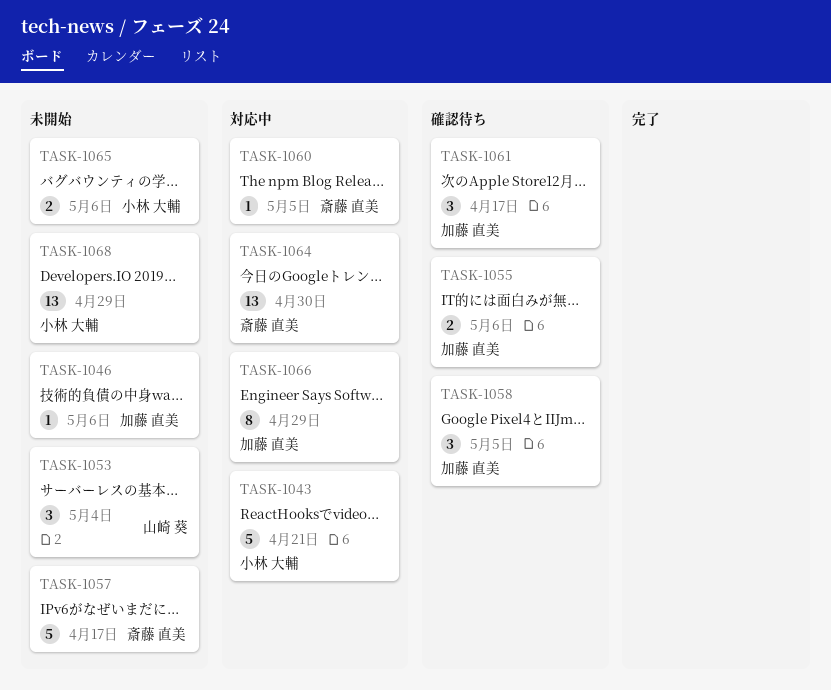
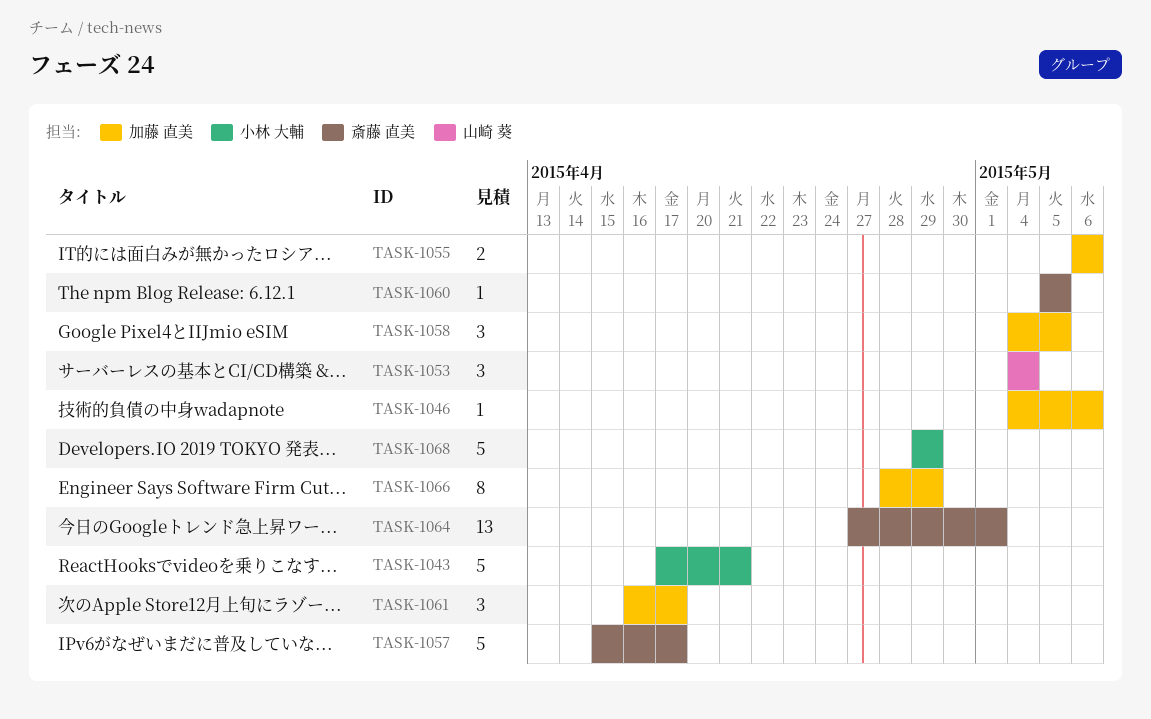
TASK-1064, due: Apr 30 -> May 1
TASK-1065: present -> none
TASK-1068, estimate: 13 -> 5

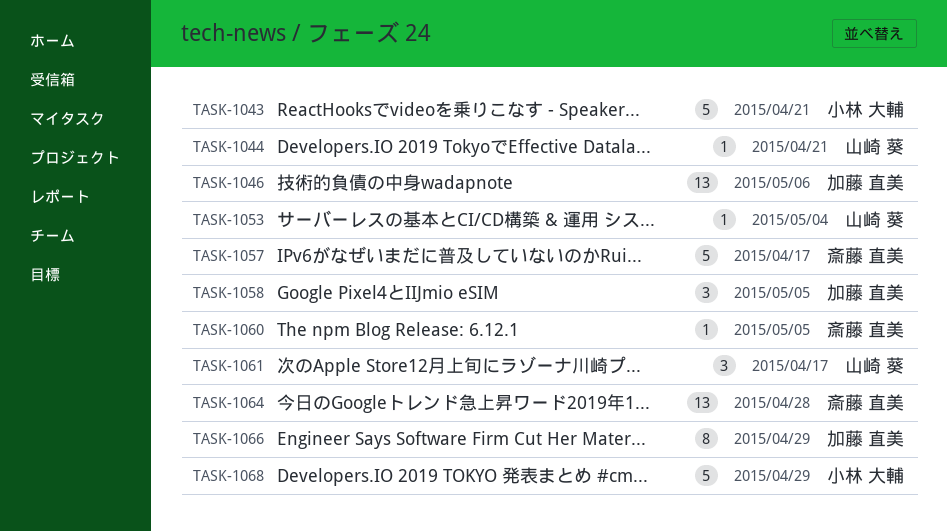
TASK-1044: none -> present
TASK-1046, estimate: 1 -> 13
TASK-1053, estimate: 3 -> 1
TASK-1055: present -> none
TASK-1061, owner: 加藤 直美 -> 山崎 葵
TASK-1064, due: May 1 -> Apr 28

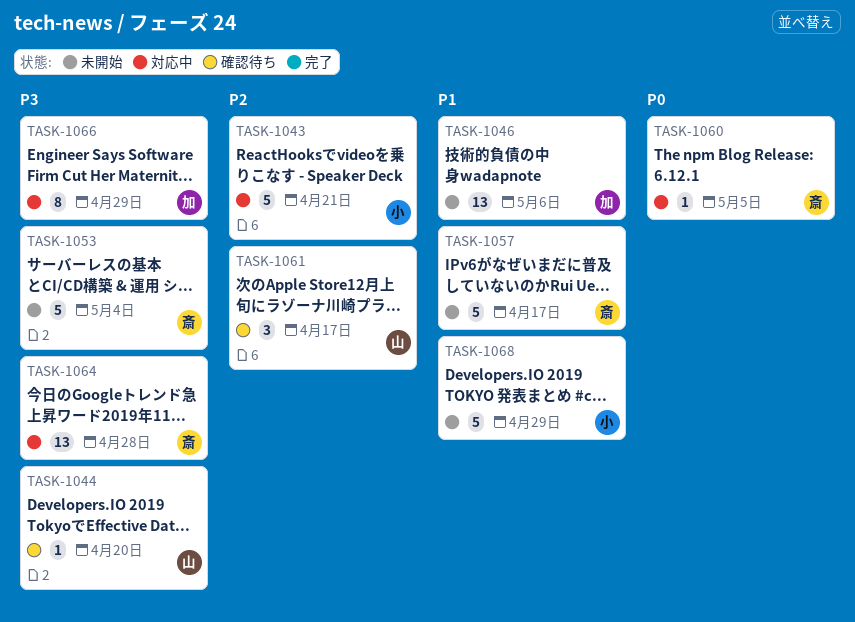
TASK-1044, due: Apr 21 -> Apr 20
TASK-1053, owner: 山崎 葵 -> 斎藤 直美
TASK-1053, estimate: 1 -> 5
TASK-1058: present -> none

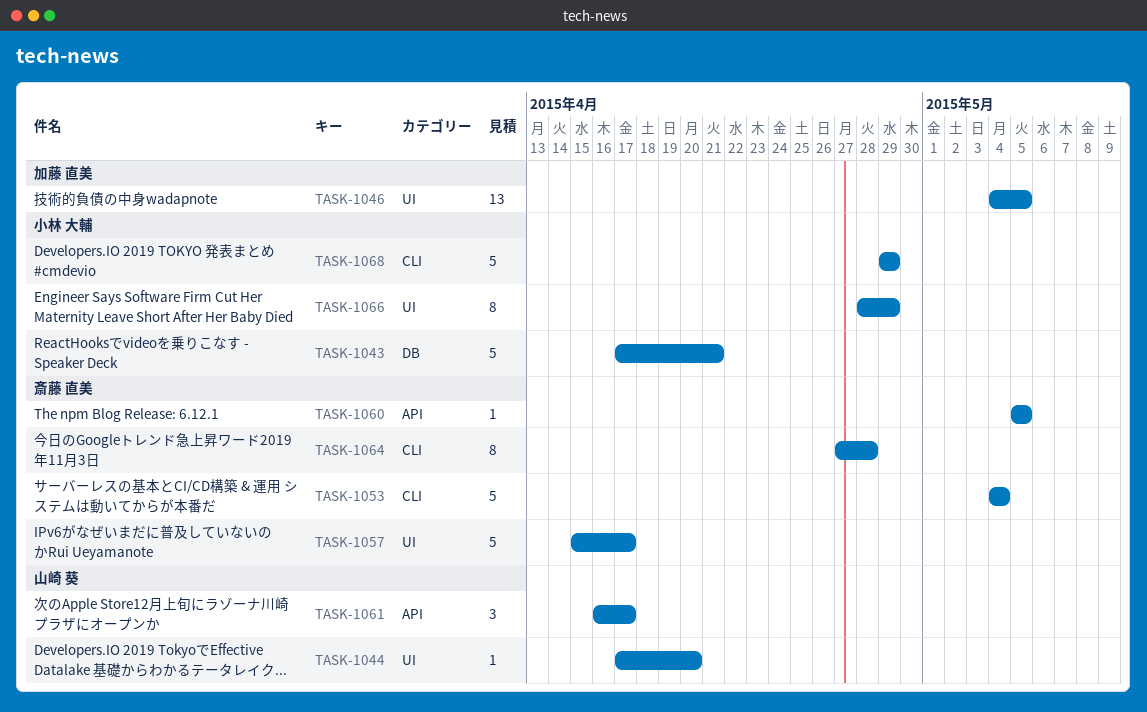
TASK-1046, due: May 6 -> May 5
TASK-1064, estimate: 13 -> 8
TASK-1066, owner: 加藤 直美 -> 小林 大輔

